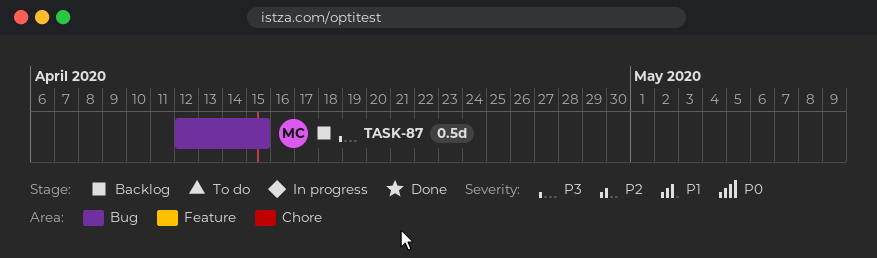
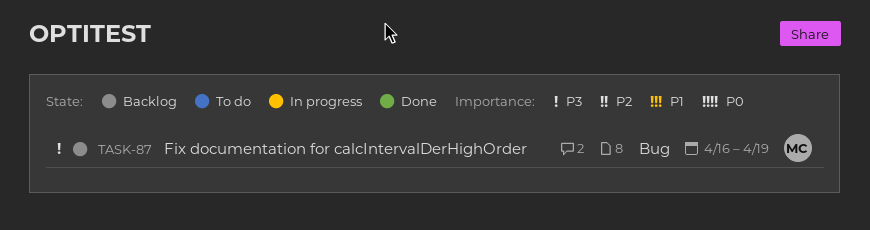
TASK-87, start: Apr 12 -> Apr 16
TASK-87, due: Apr 15 -> Apr 19

